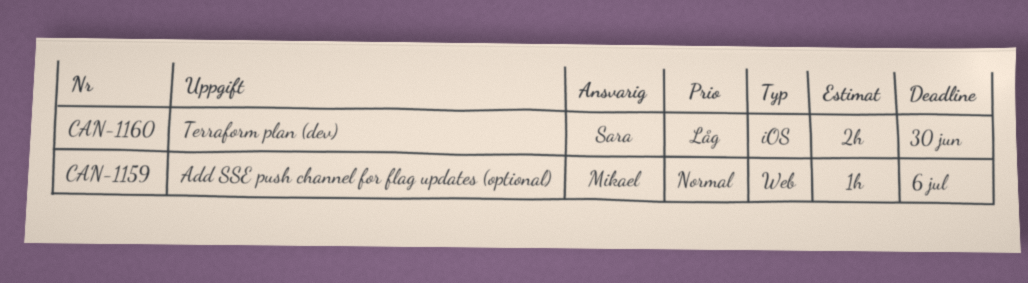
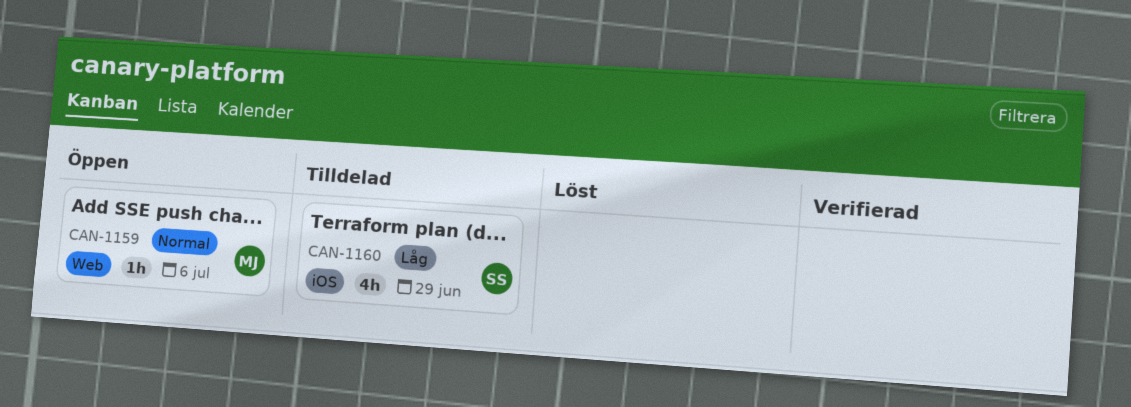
CAN-1160, estimate: 2h -> 4h
CAN-1160, due: Jun 30 -> Jun 29

